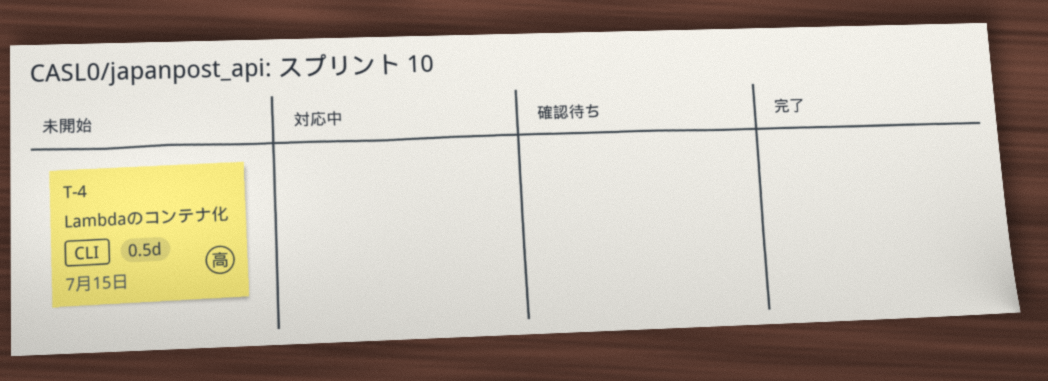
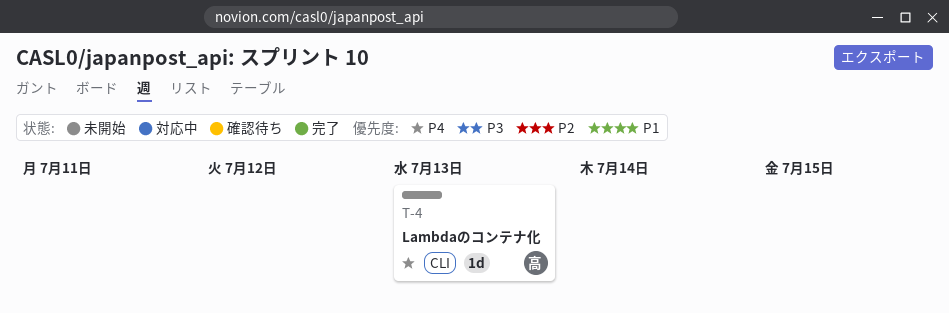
T-4, estimate: 0.5d -> 1d
T-4, due: Jul 15 -> Jul 13

